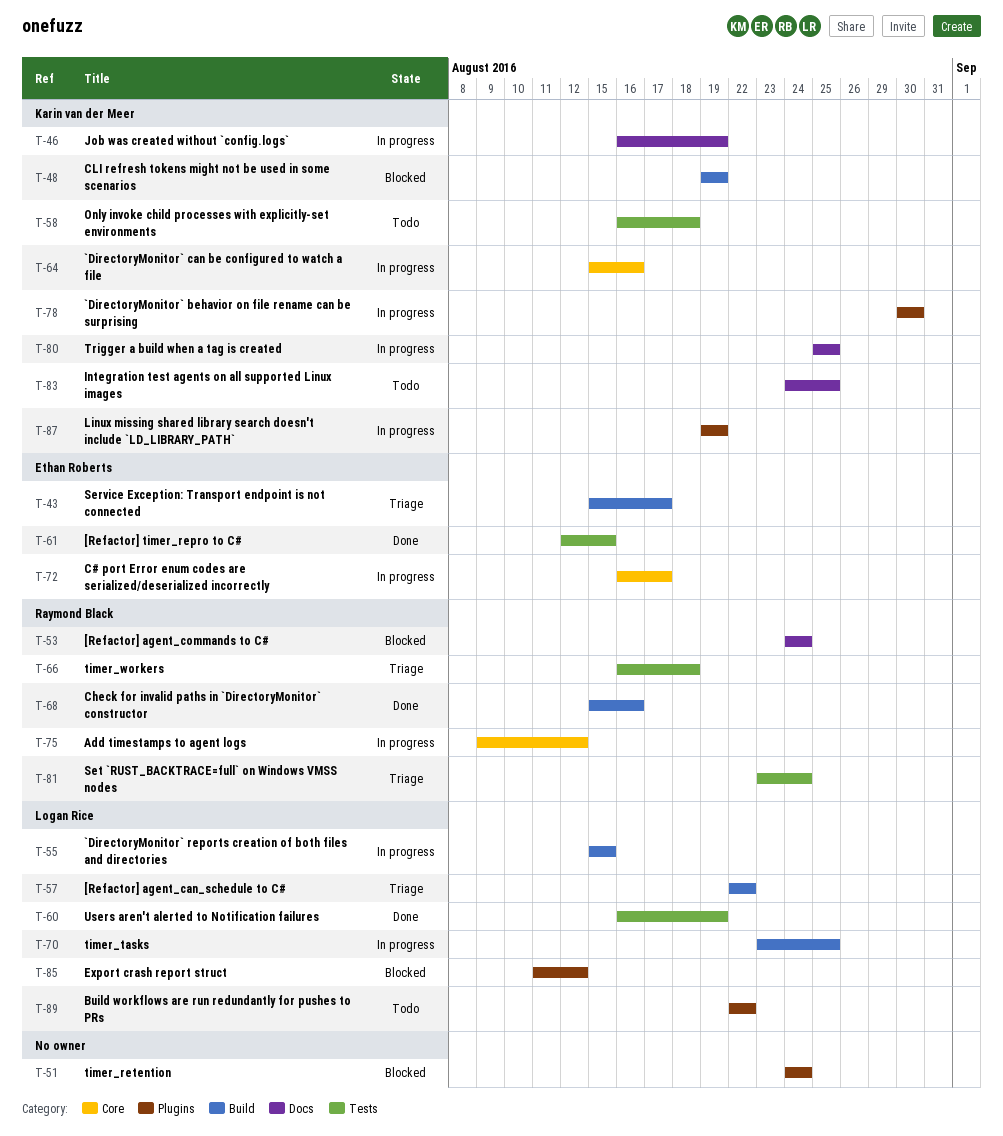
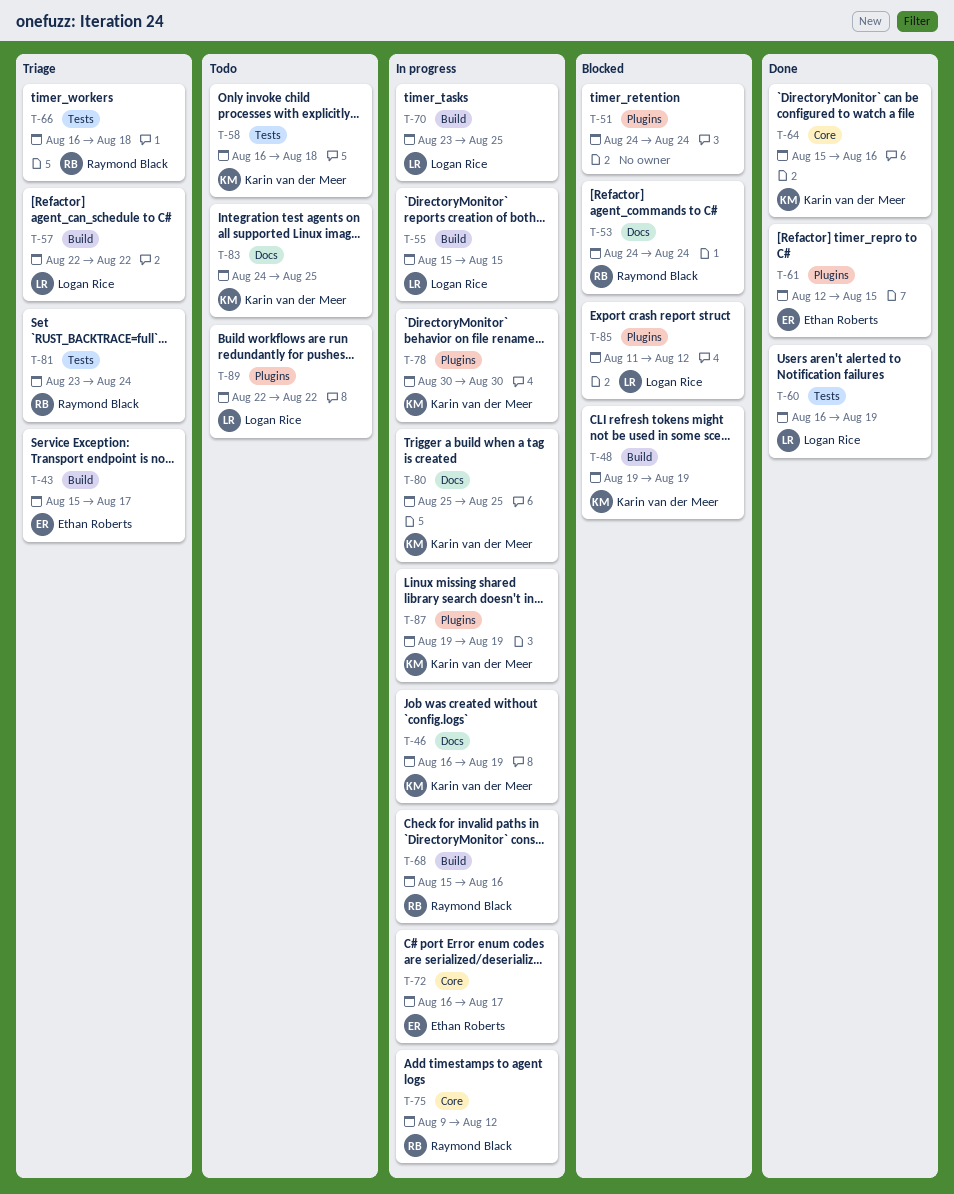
T-61, label: Tests -> Plugins
T-64, status: In progress -> Done
T-68, status: Done -> In progress

